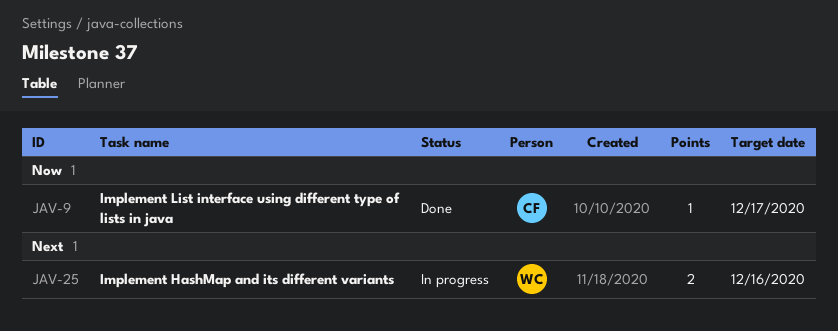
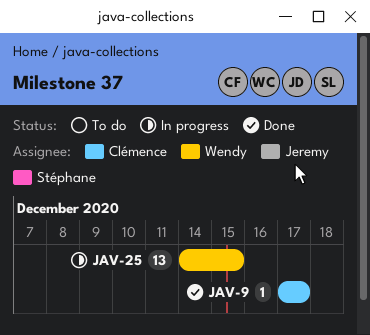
JAV-25, estimate: 2 -> 13
JAV-25, due: Dec 16 -> Dec 15

